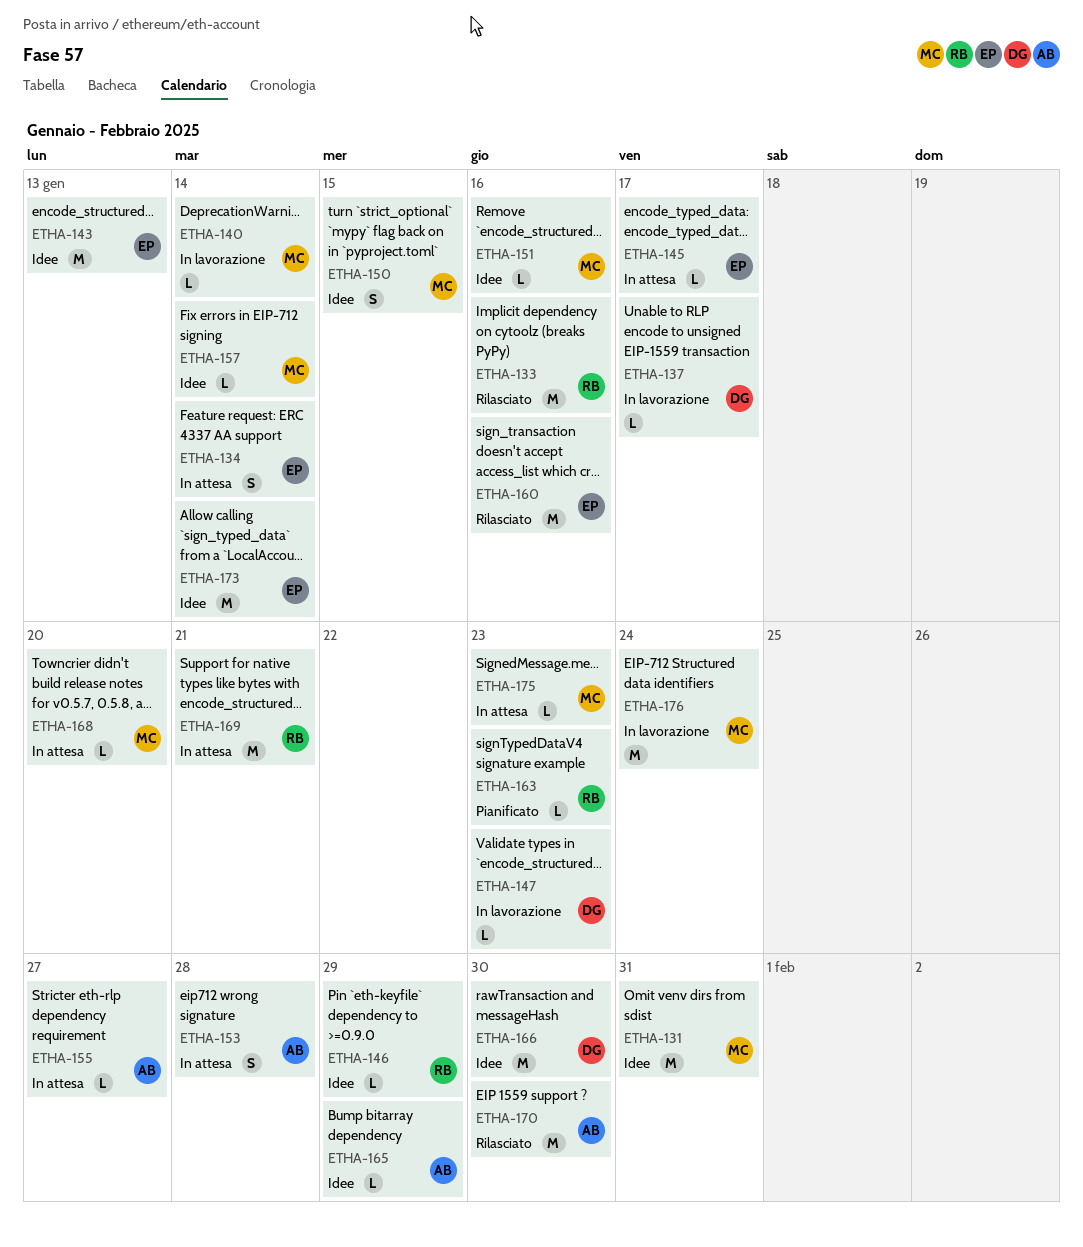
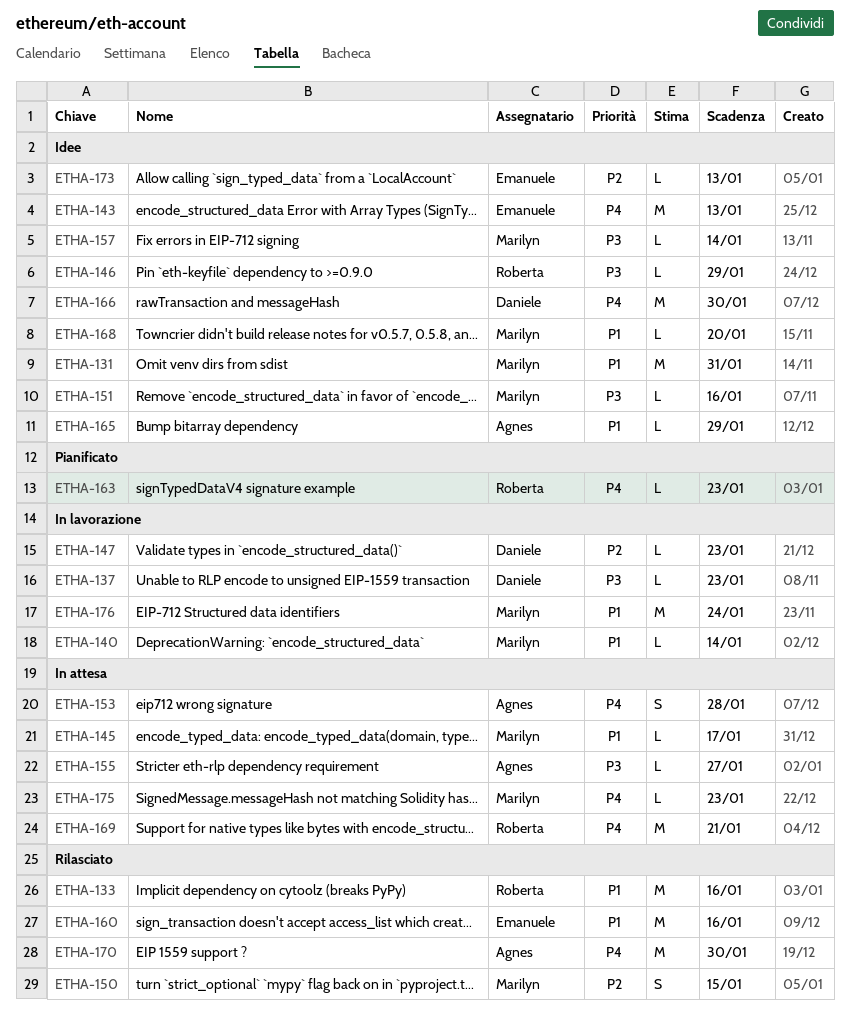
ETHA-134: present -> none
ETHA-137, due: Jan 17 -> Jan 23
ETHA-145, owner: Emanuele -> Marilyn
ETHA-150, status: Idee -> Rilasciato
ETHA-168, status: In attesa -> Idee
ETHA-173, estimate: M -> L
ETHA-173, due: Jan 14 -> Jan 13

